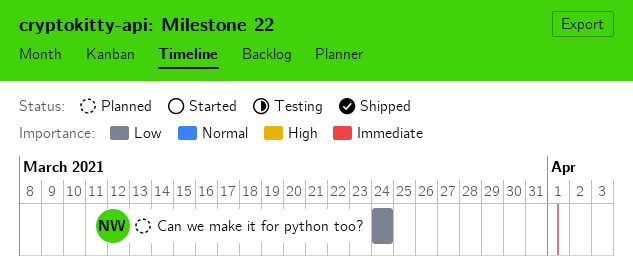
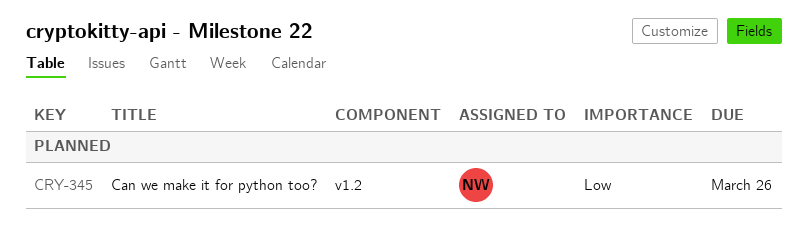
Can we make it for python too?, due: Mar 24 -> Mar 26

